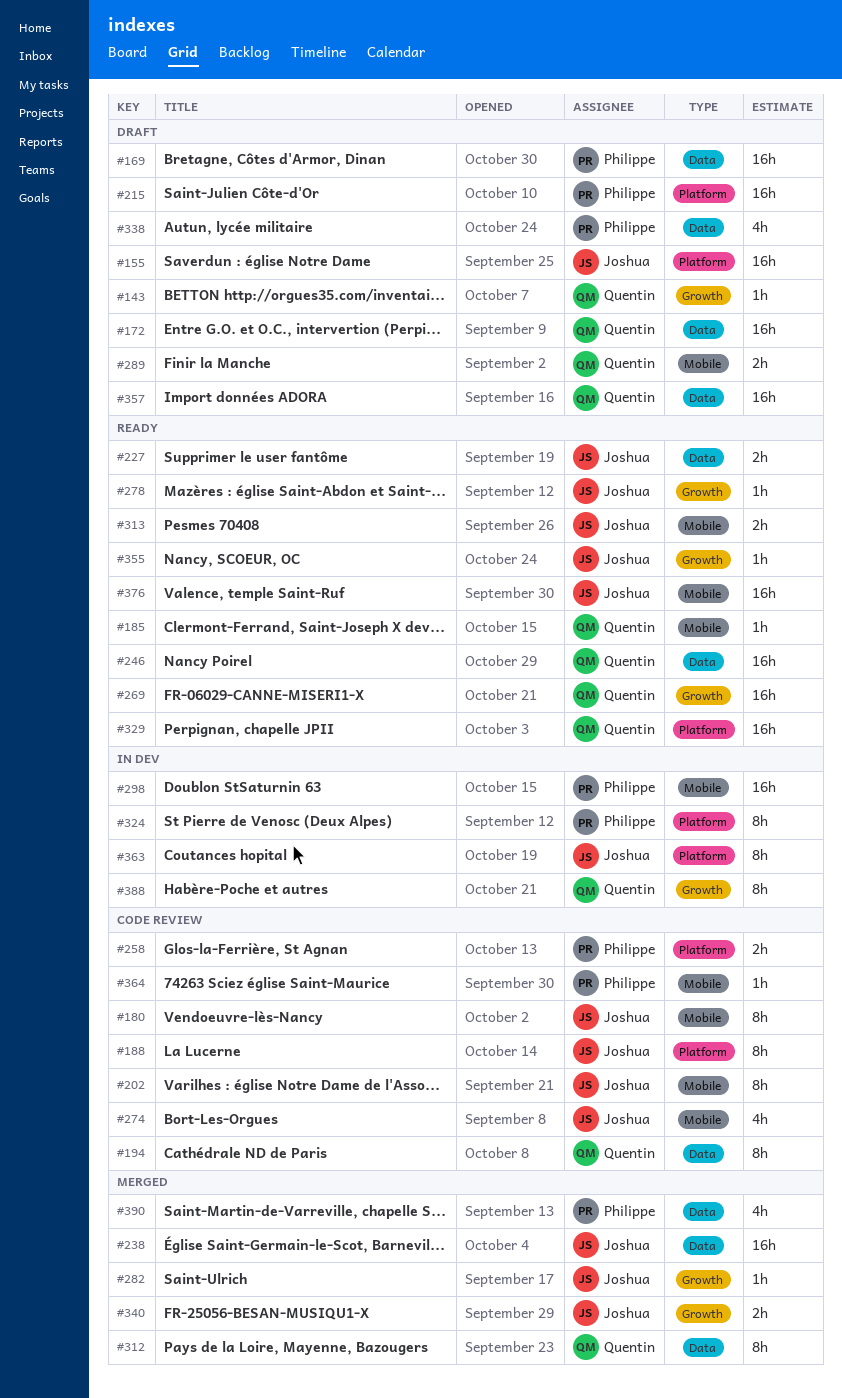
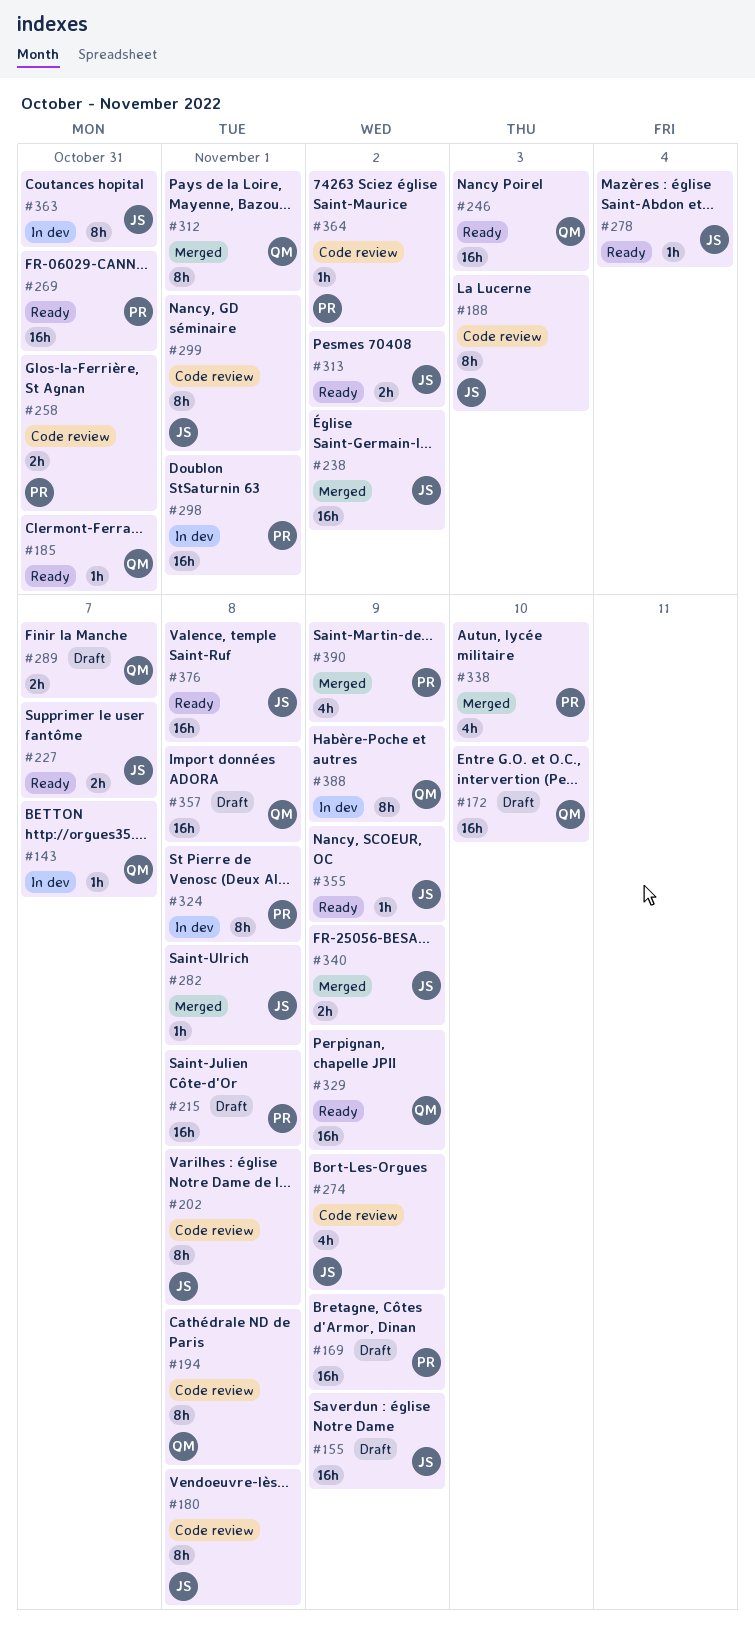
#143, status: Draft -> In dev
#269, owner: Quentin -> Philippe
#299: none -> present
#338, status: Draft -> Merged

